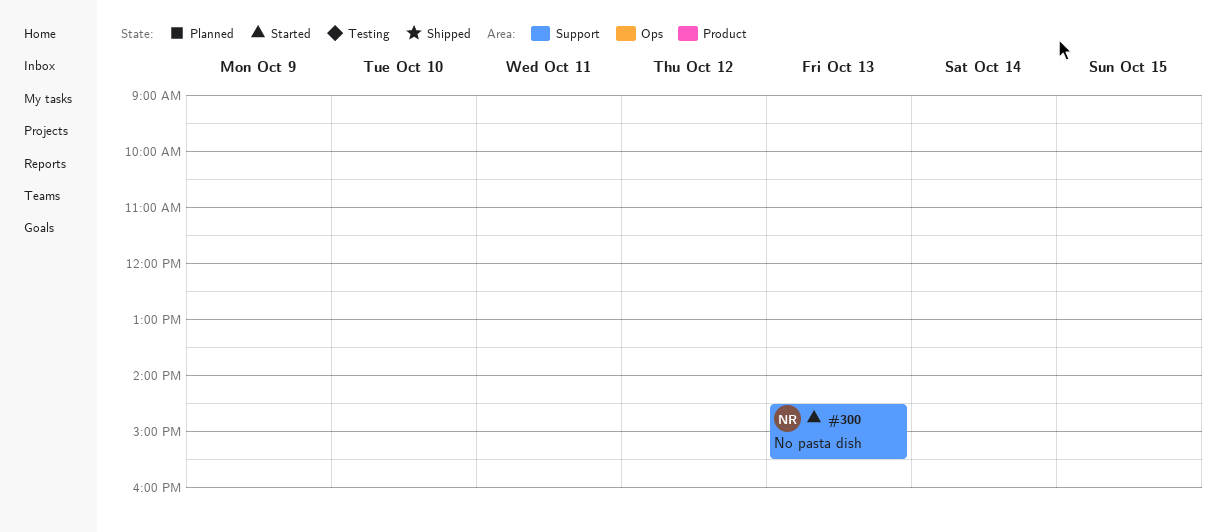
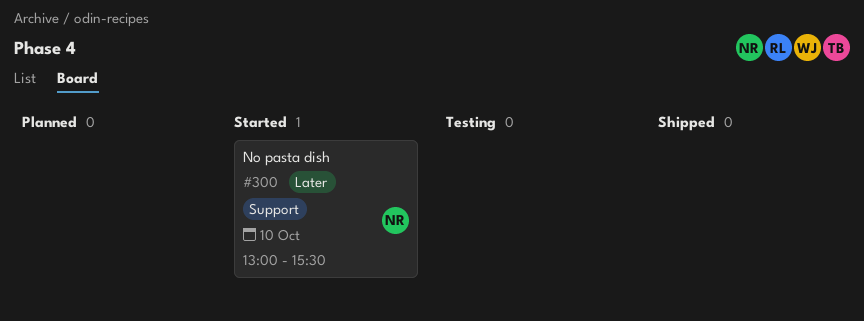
#300, day: Oct 13 -> Oct 10
#300, begins: 14:30 -> 13:00

